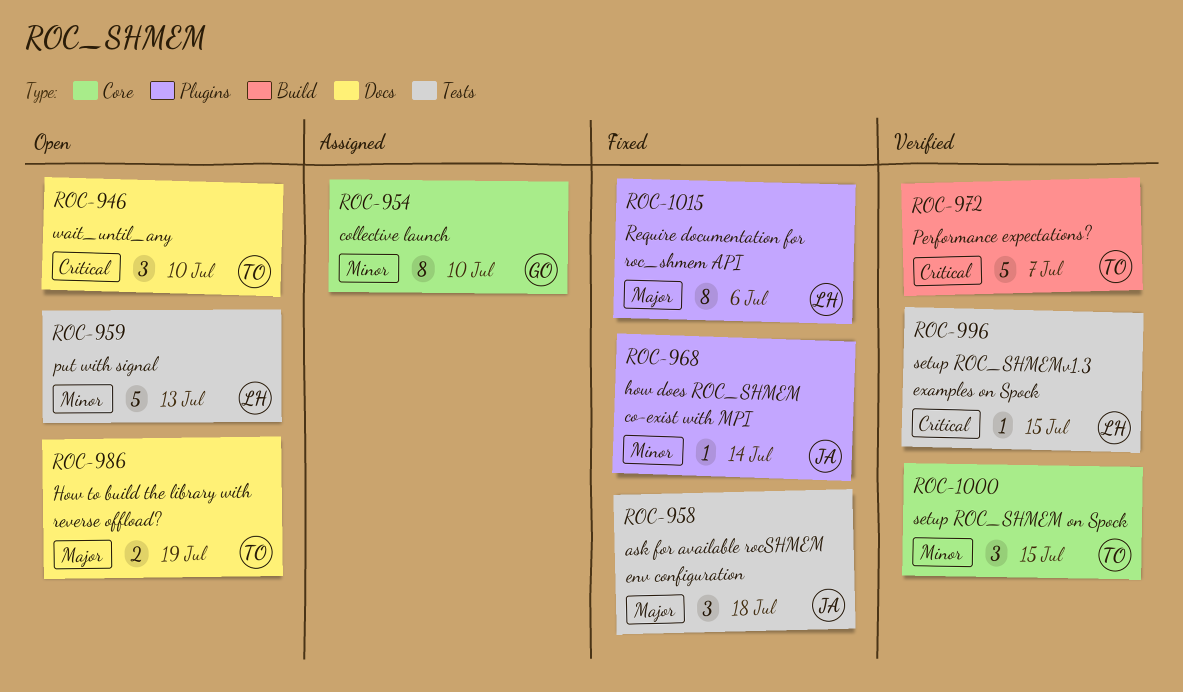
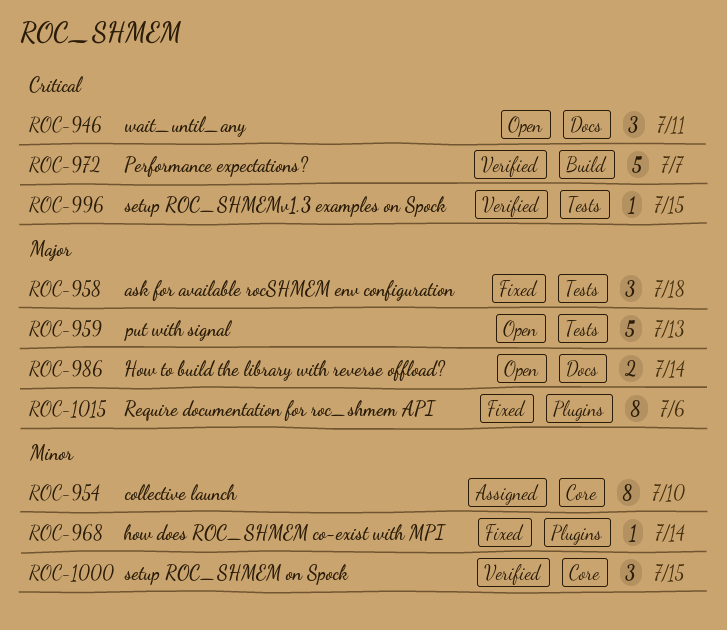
ROC-946, due: Jul 10 -> Jul 11
ROC-959, priority: Minor -> Major
ROC-986, due: Jul 19 -> Jul 14

